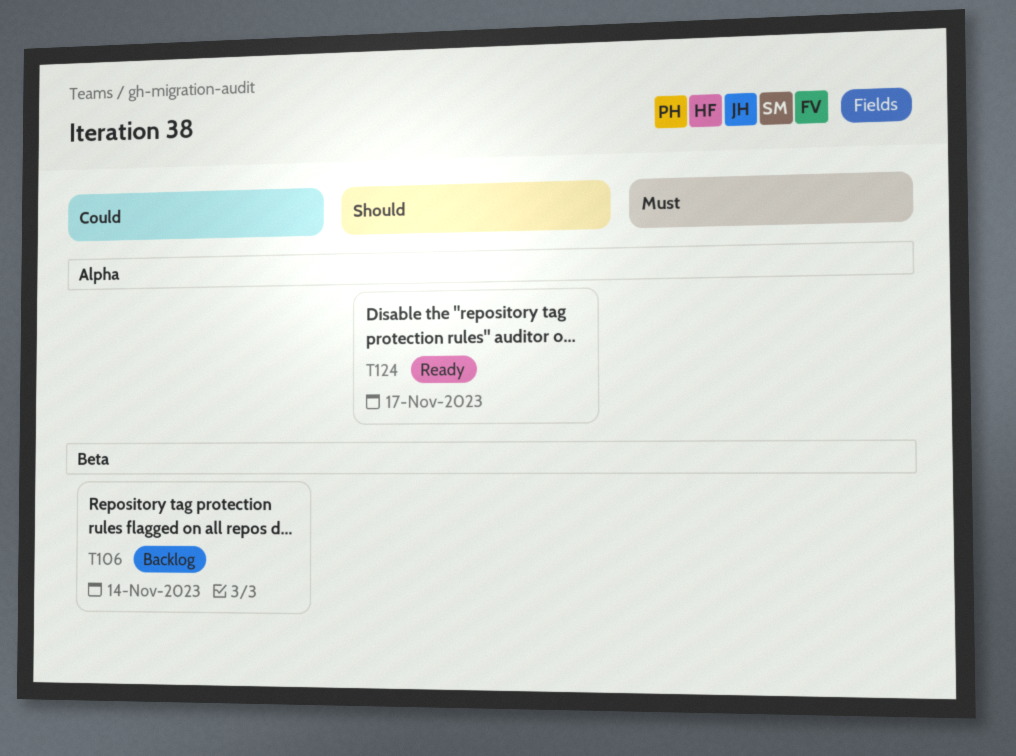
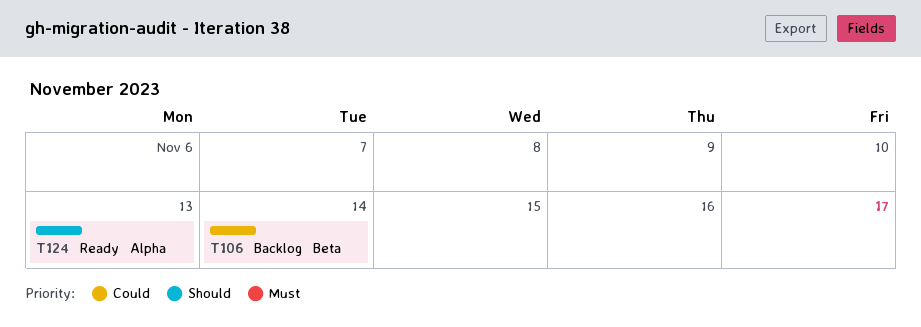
T124, due: Nov 17 -> Nov 13

